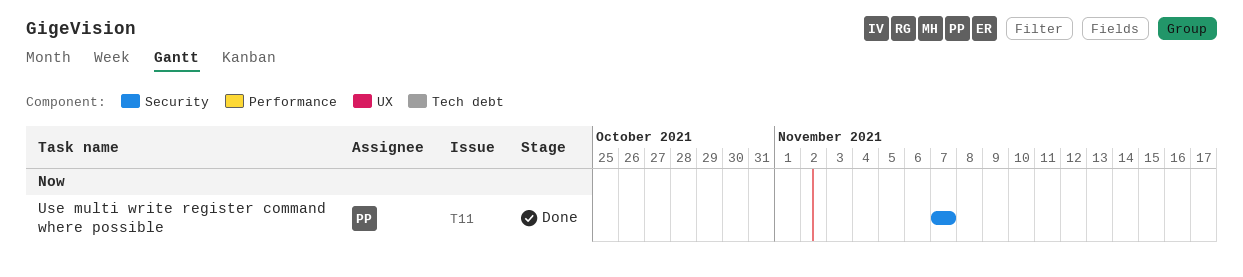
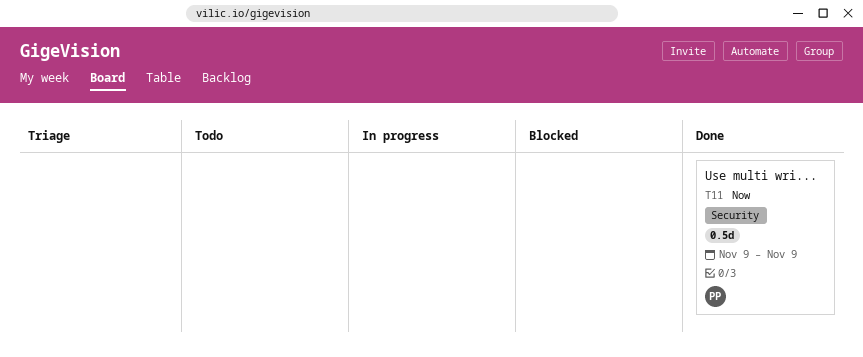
T11, start: Nov 7 -> Nov 9
T11, due: Nov 7 -> Nov 9

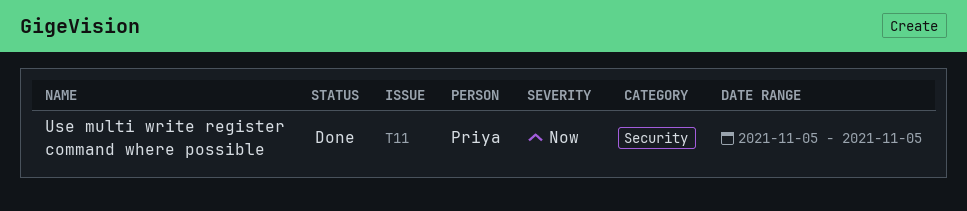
T11, start: Nov 9 -> Nov 5
T11, due: Nov 9 -> Nov 5

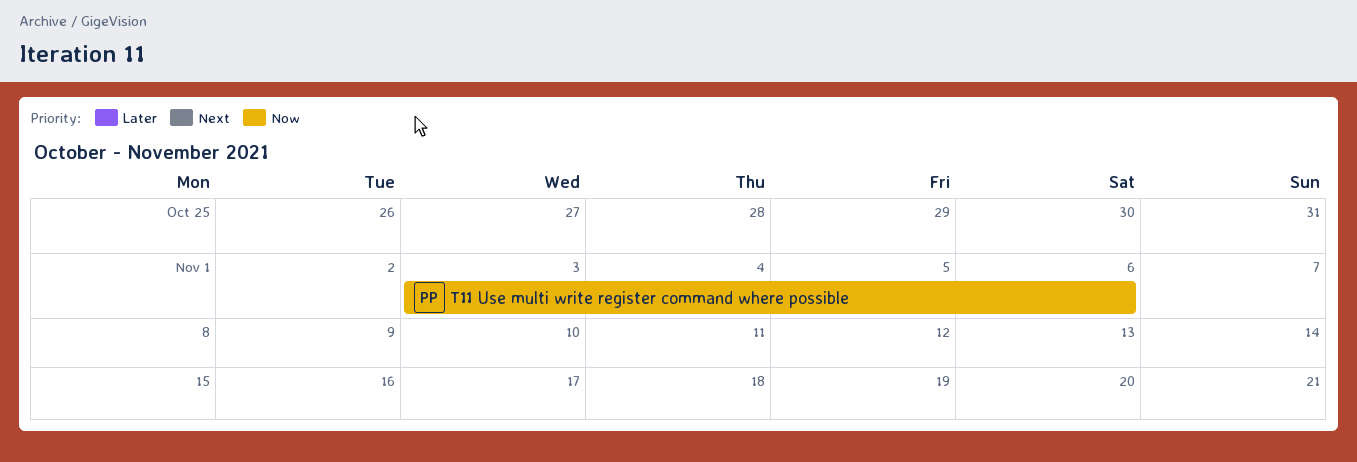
T11, start: Nov 5 -> Nov 3
T11, due: Nov 5 -> Nov 6

